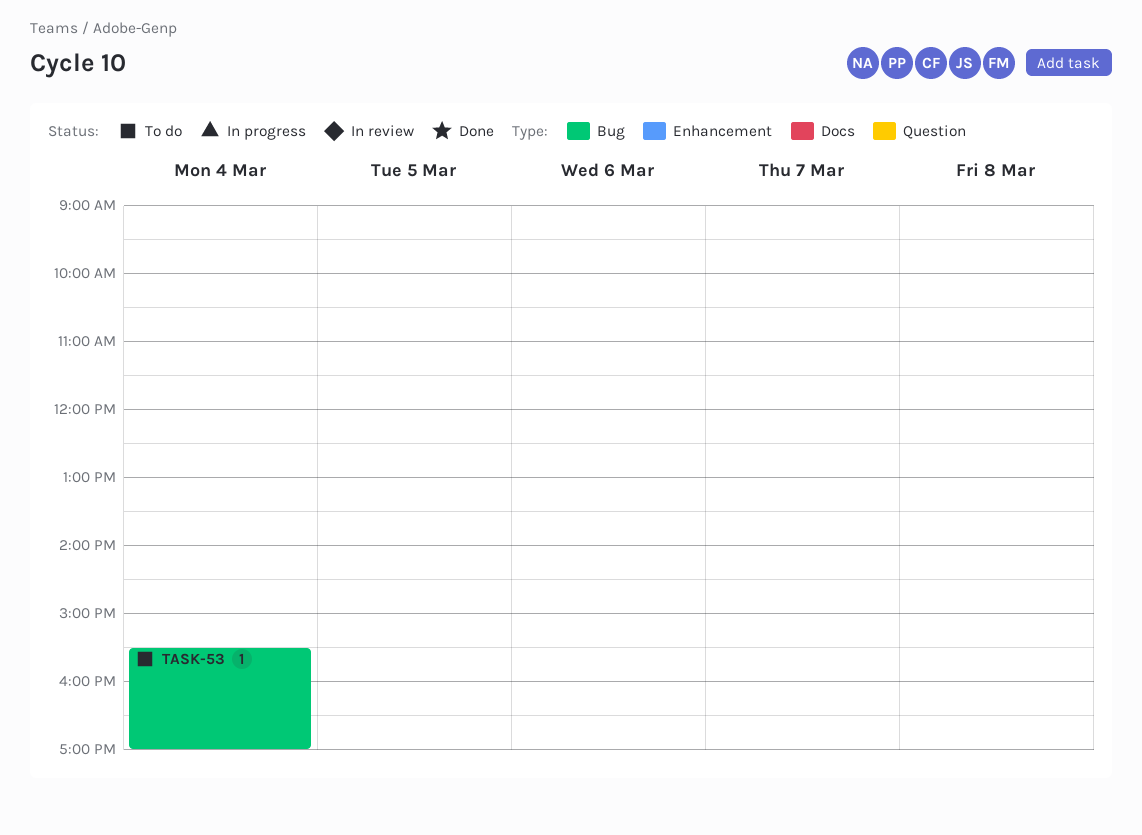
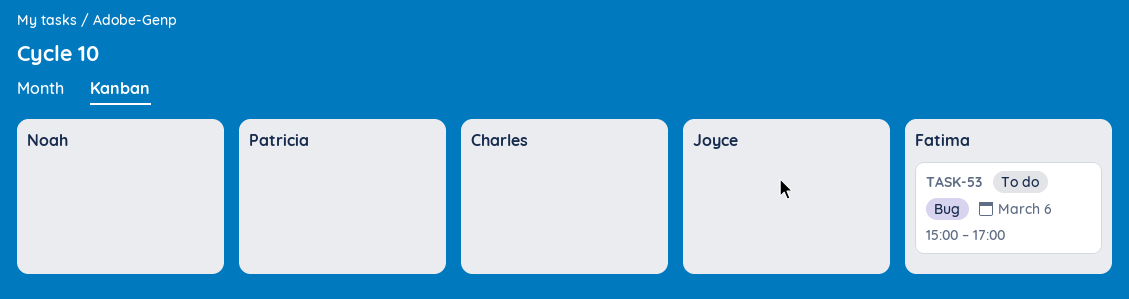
TASK-53, day: Mar 4 -> Mar 6
TASK-53, begins: 15:30 -> 15:00

